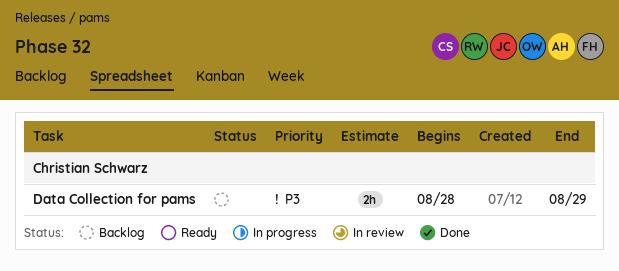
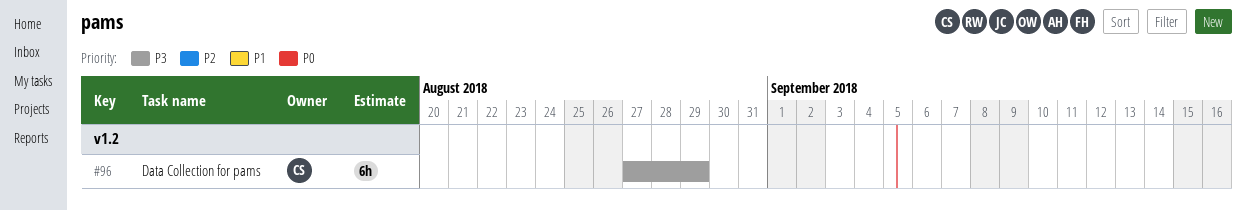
Data Collection for pams, estimate: 2h -> 6h
Data Collection for pams, start: Aug 28 -> Aug 27

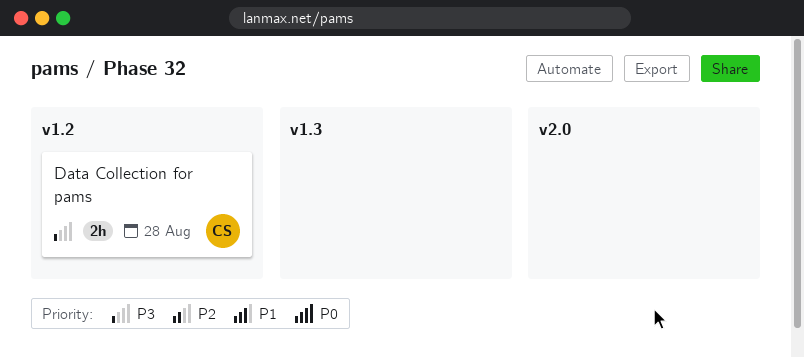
Data Collection for pams, estimate: 6h -> 2h
Data Collection for pams, due: Aug 29 -> Aug 28

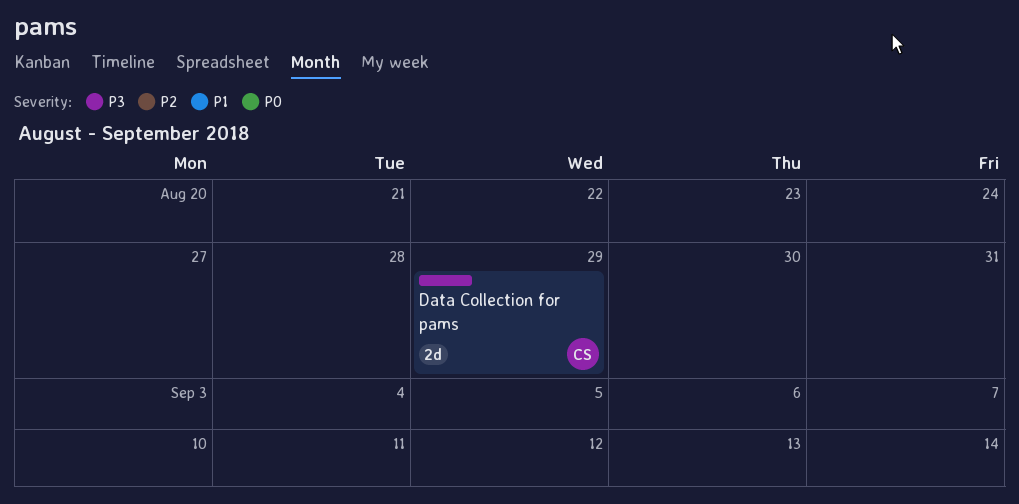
Data Collection for pams, estimate: 2h -> 2d
Data Collection for pams, due: Aug 28 -> Aug 29

